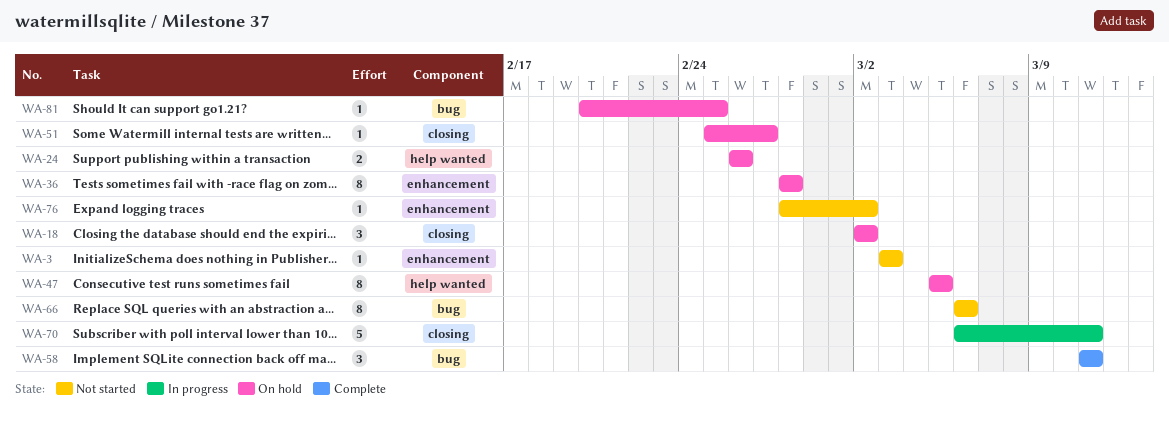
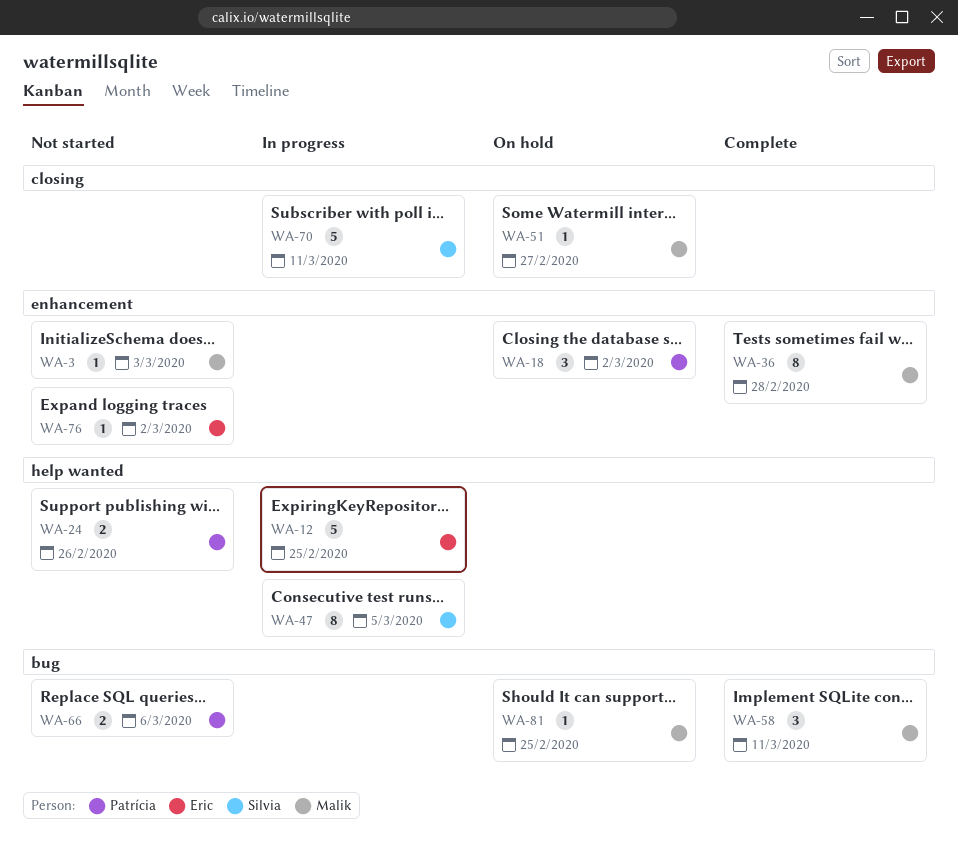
WA-12: none -> present
WA-18, label: closing -> enhancement
WA-24, status: On hold -> Not started
WA-36, status: On hold -> Complete
WA-47, status: On hold -> In progress
WA-66, estimate: 8 -> 2

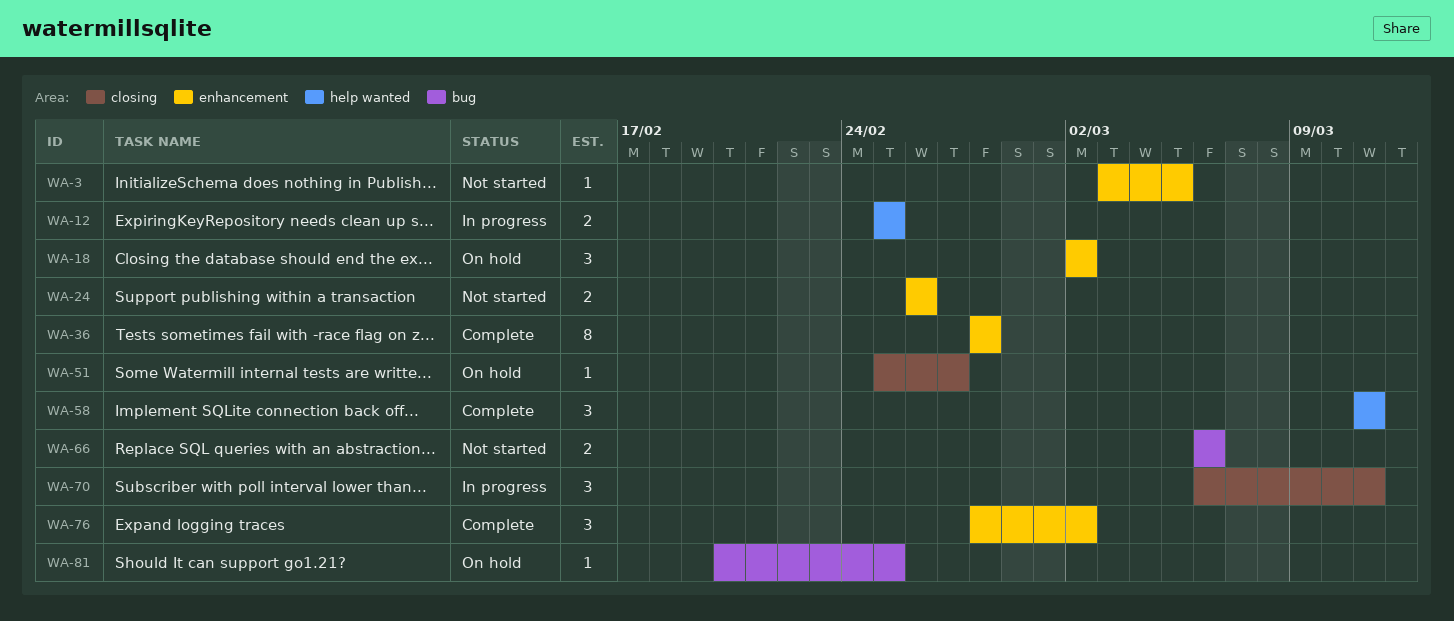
WA-3, due: Mar 3 -> Mar 5
WA-12, estimate: 5 -> 2
WA-24, label: help wanted -> enhancement
WA-47: present -> none
WA-58, label: bug -> help wanted
WA-70, estimate: 5 -> 3
WA-76, status: Not started -> Complete
WA-76, estimate: 1 -> 3

